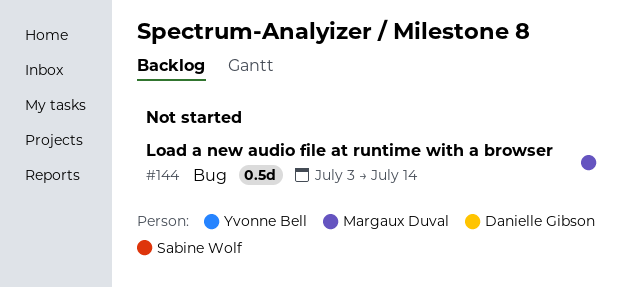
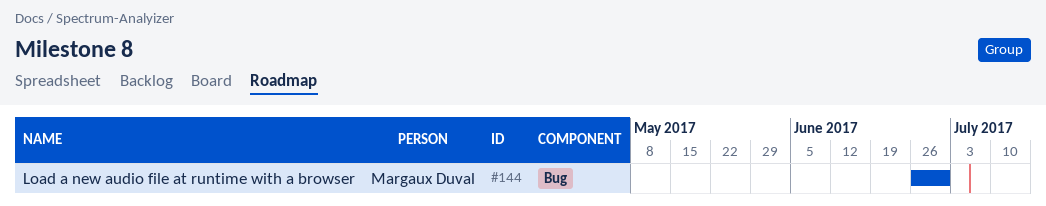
#144, start: Jul 3 -> Jun 26
#144, due: Jul 14 -> Jun 30

